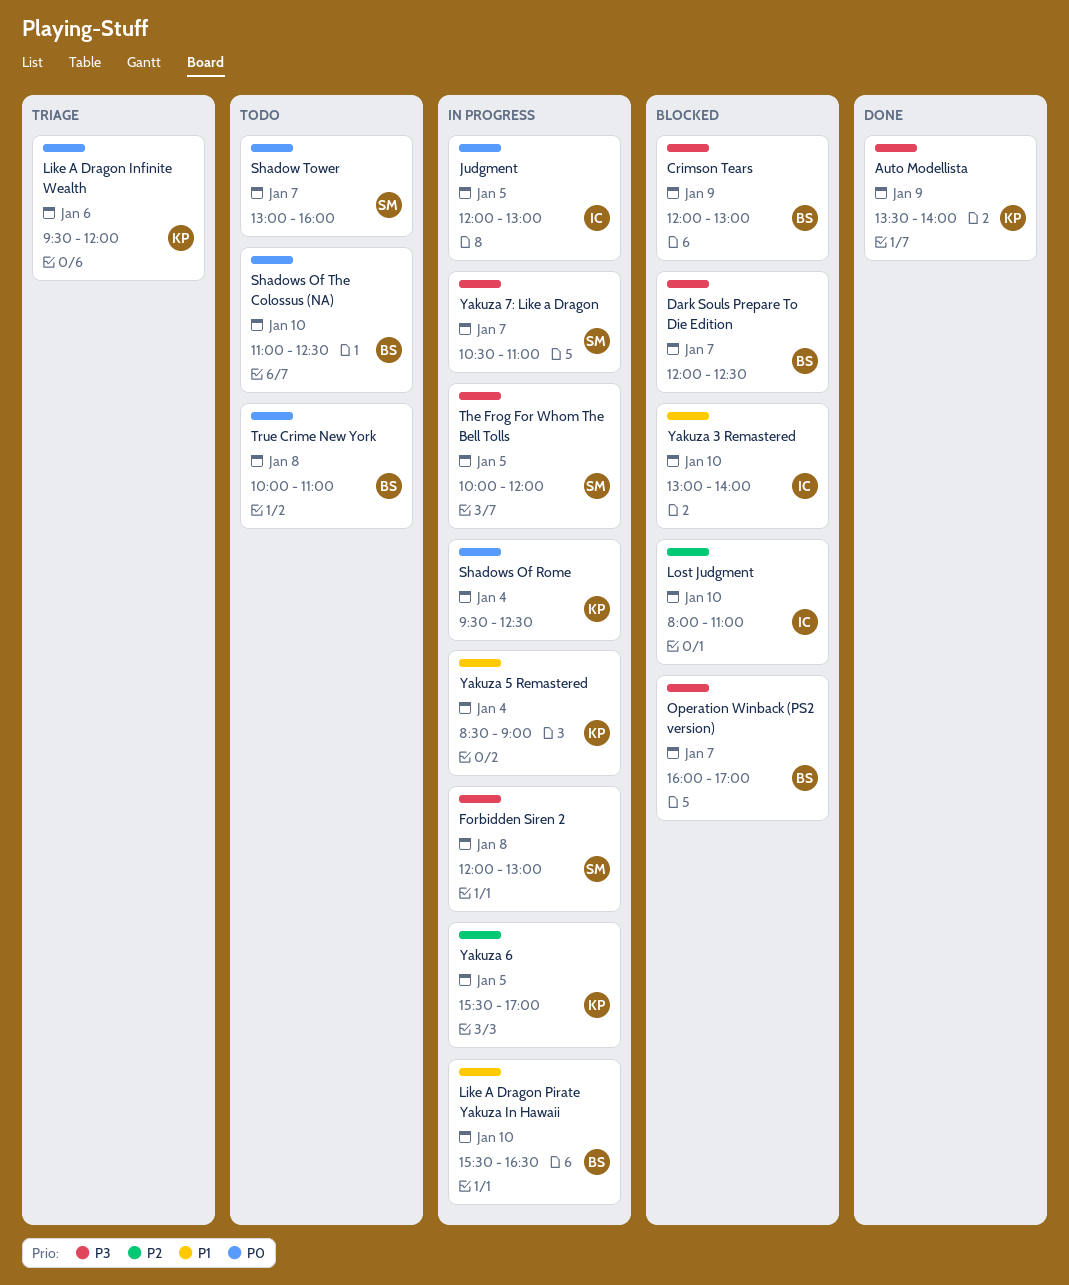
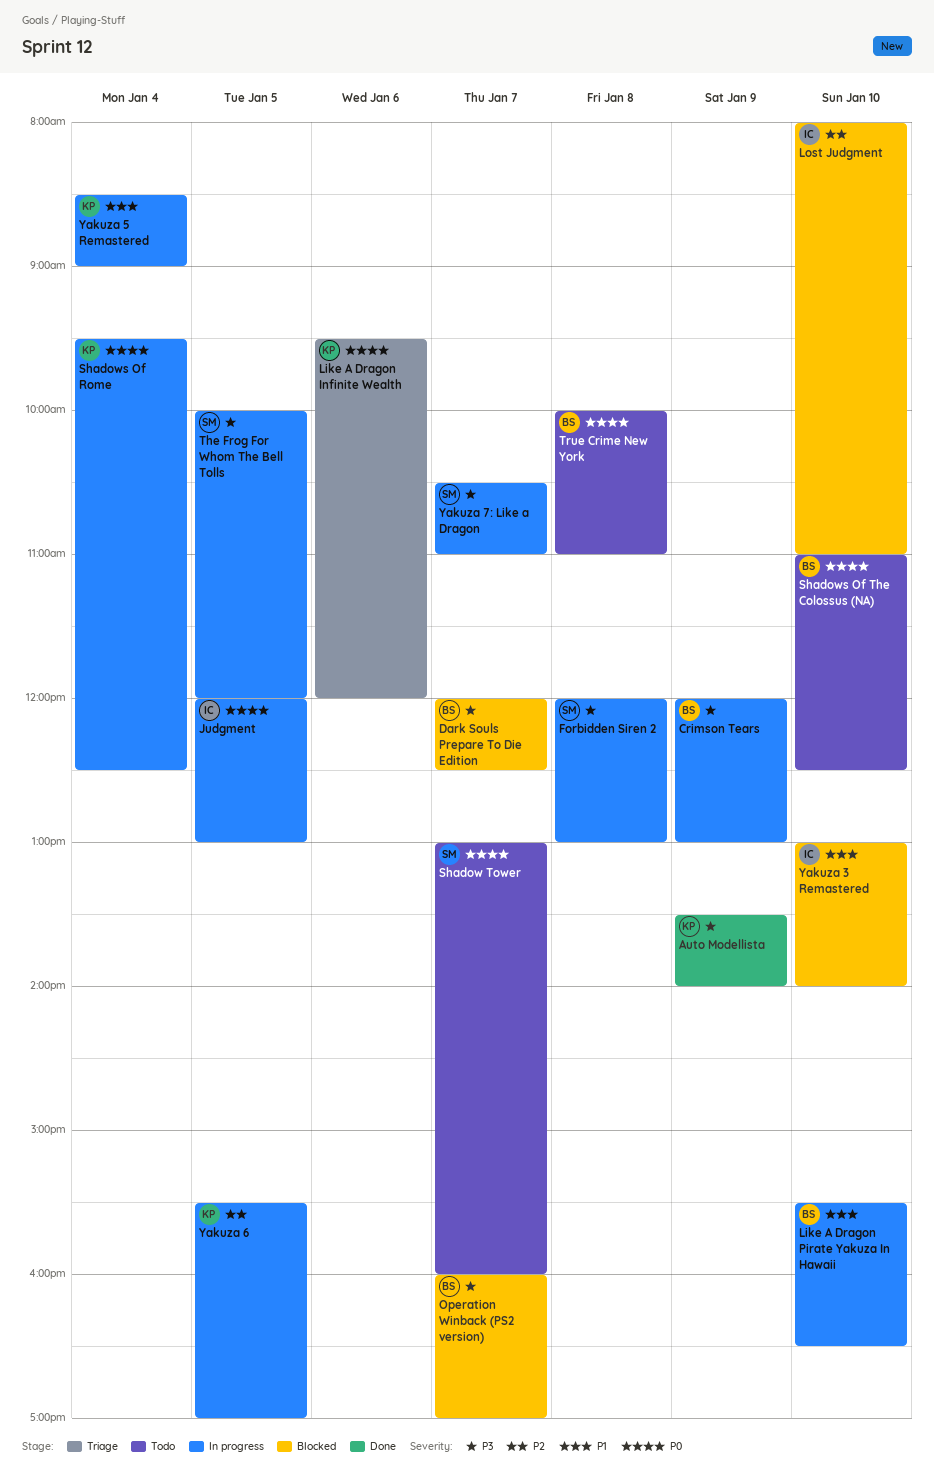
Crimson Tears, status: Blocked -> In progress

